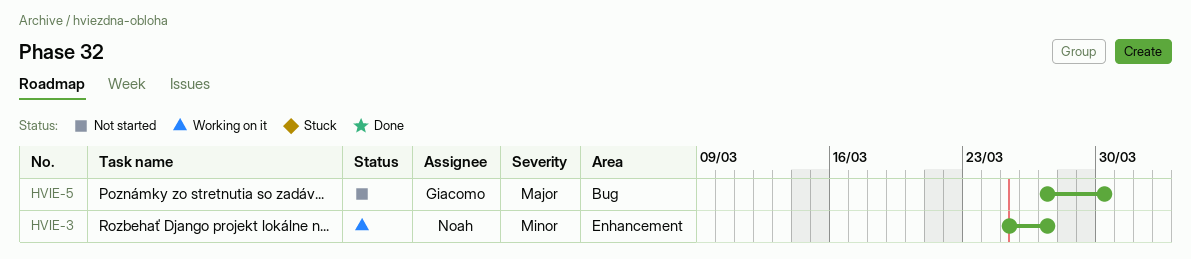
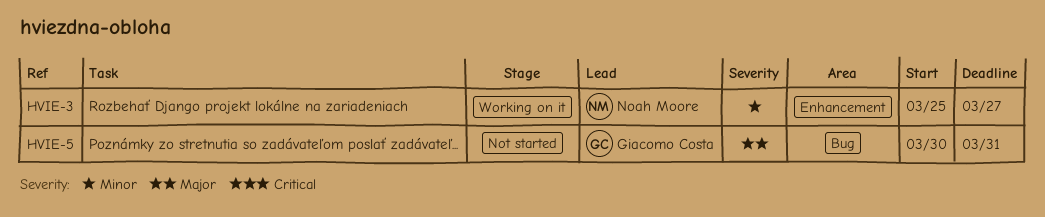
HVIE-5, start: Mar 27 -> Mar 30
HVIE-5, due: Mar 30 -> Mar 31

